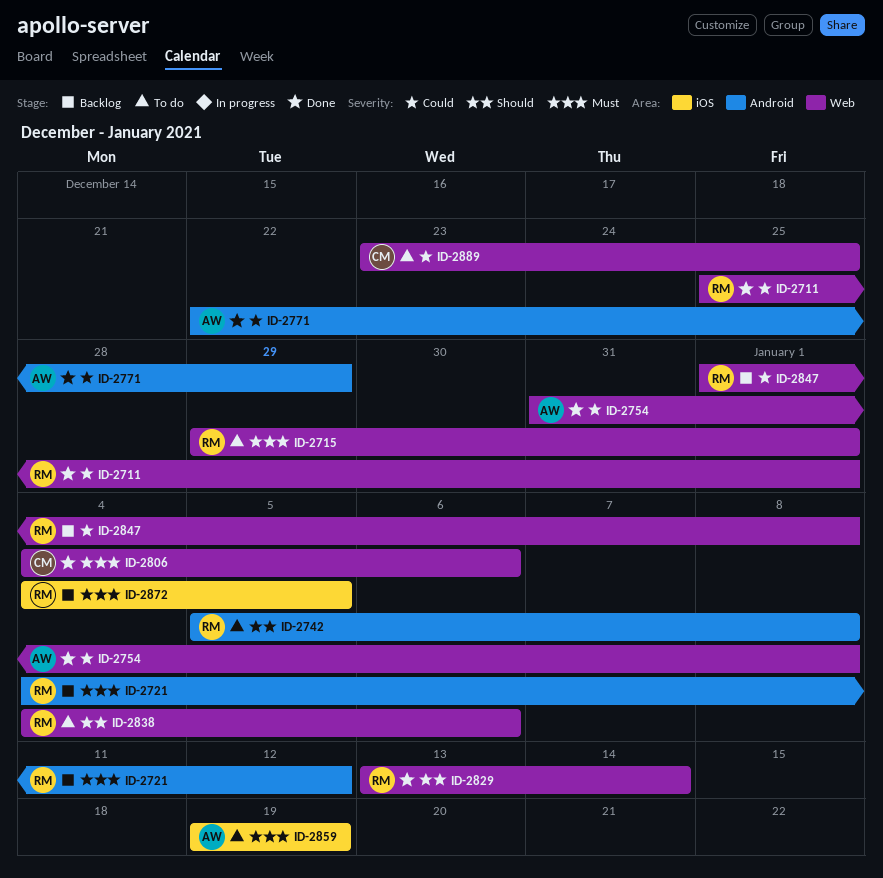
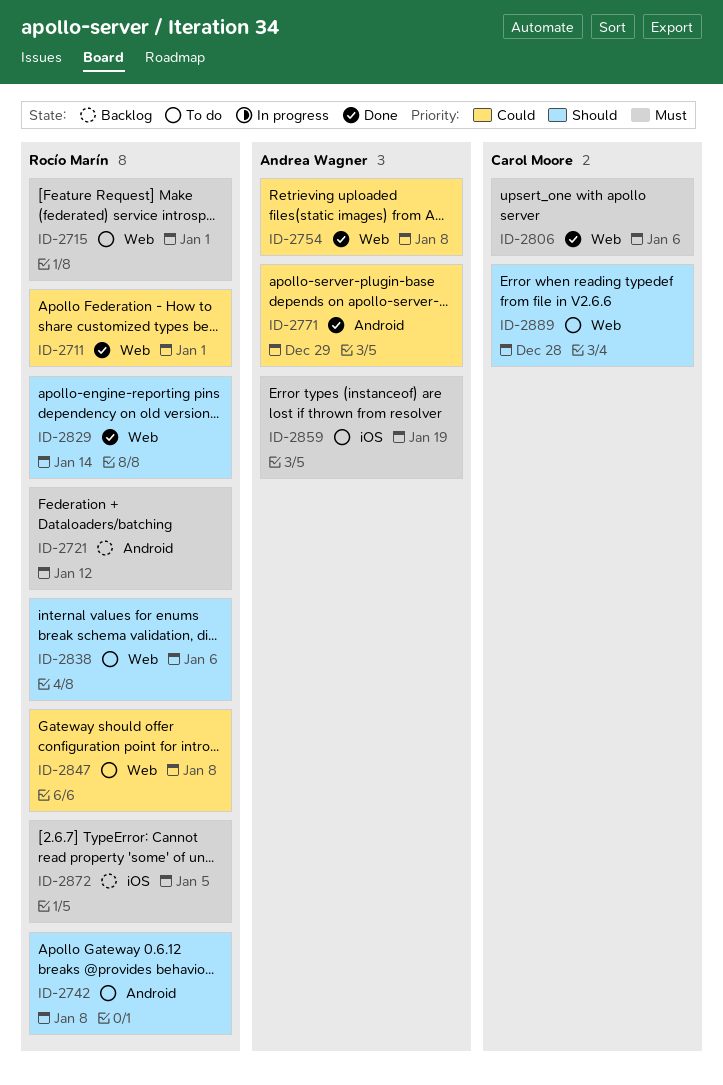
ID-2847, status: Backlog -> To do
ID-2889, priority: Could -> Should
ID-2889, due: Dec 25 -> Dec 28

